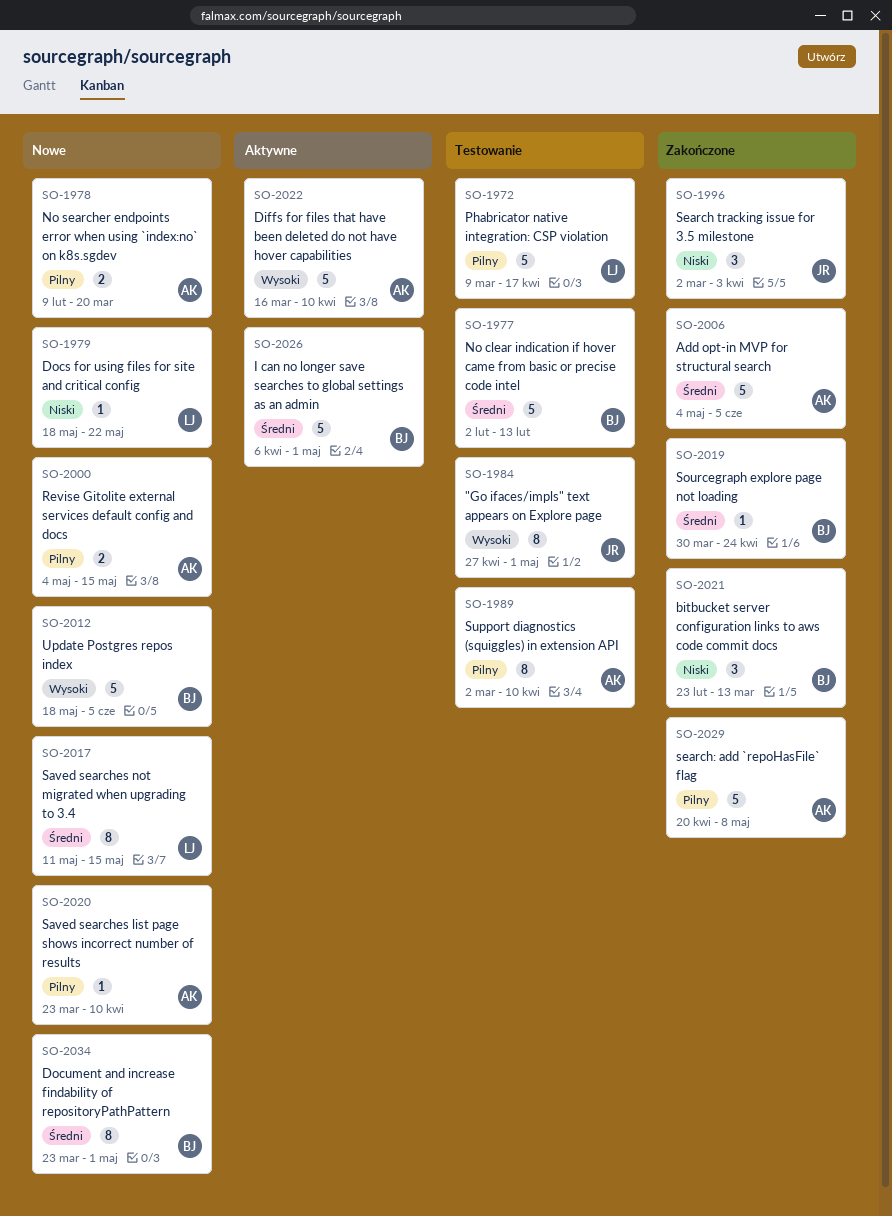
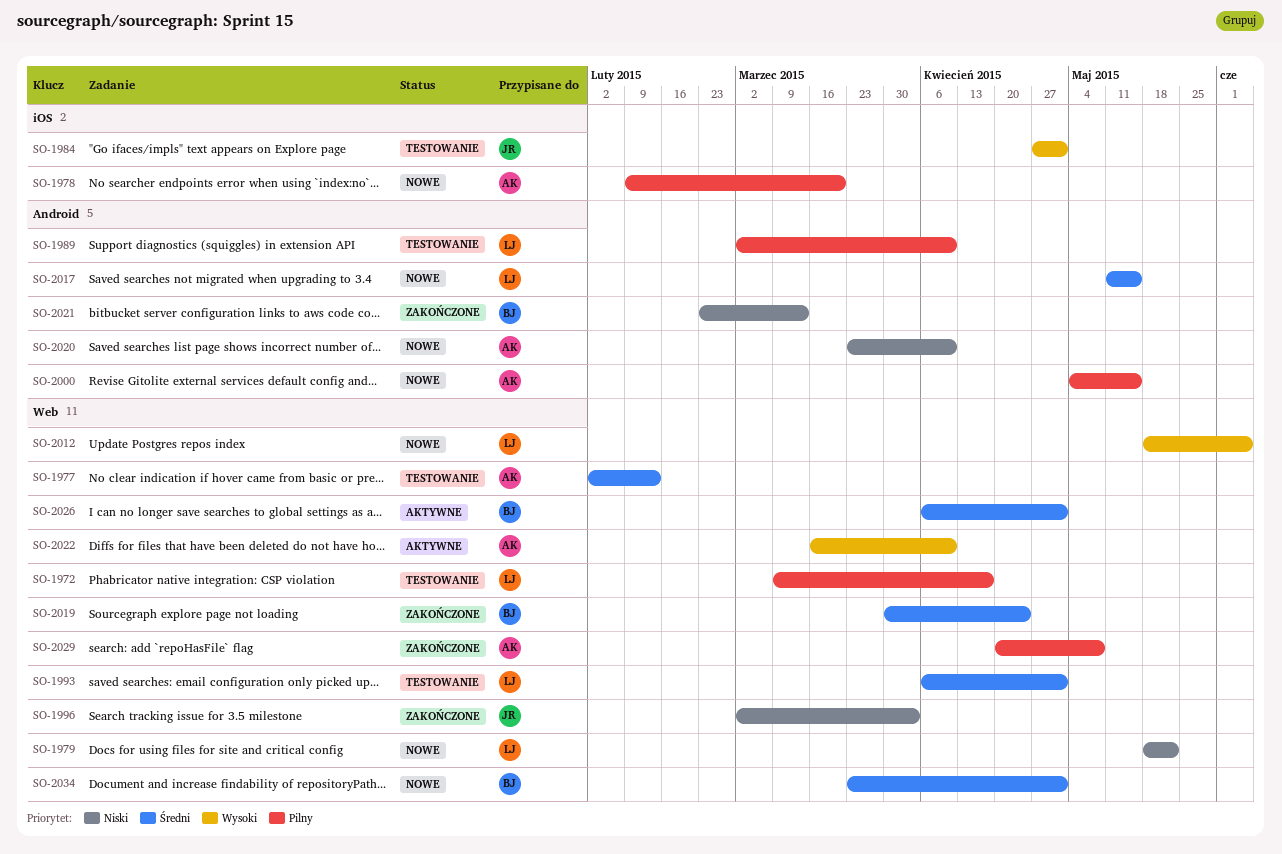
SO-1977, owner: BJ -> AK
SO-1989, owner: AK -> LJ
SO-1993: none -> present
SO-2006: present -> none
SO-2012, owner: BJ -> LJ
SO-2020, priority: Pilny -> Niski

